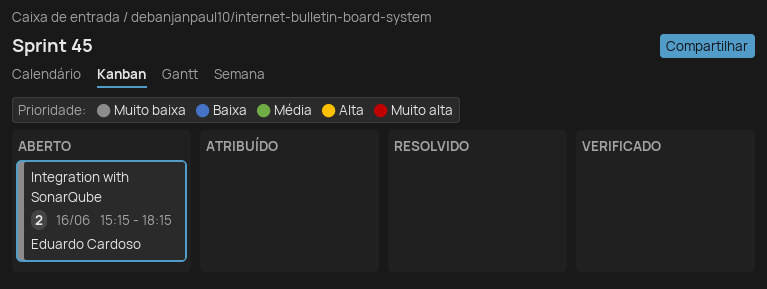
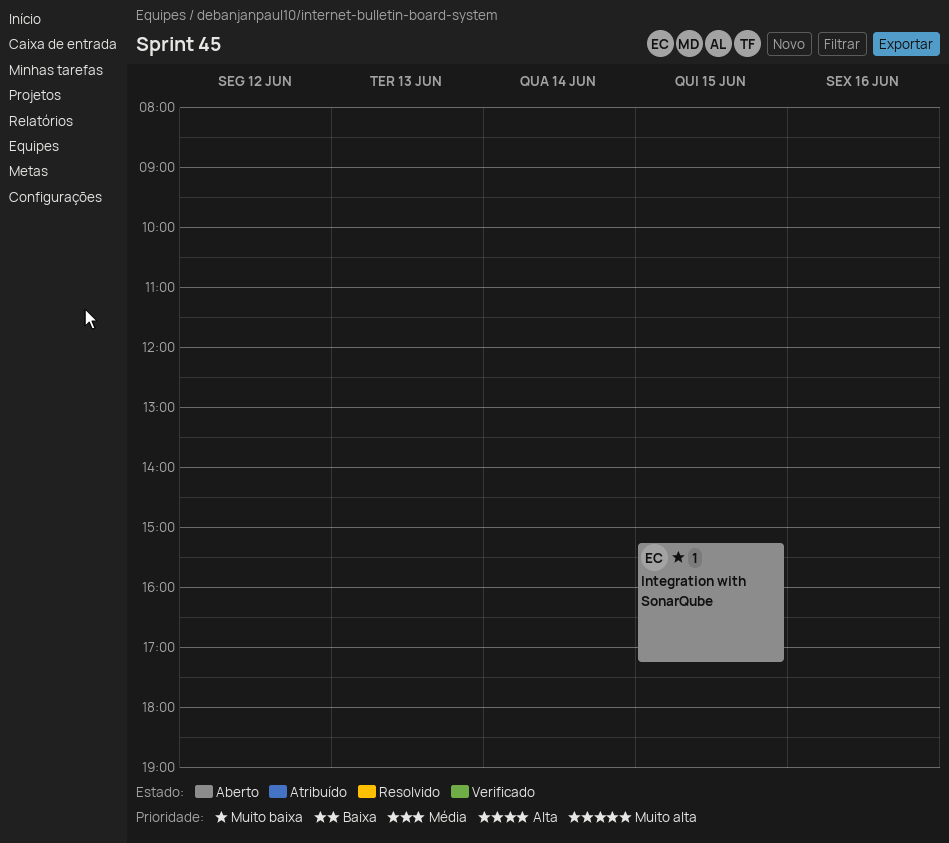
Integration with SonarQube, estimate: 2 -> 1
Integration with SonarQube, day: Jun 16 -> Jun 15
Integration with SonarQube, ends: 18:15 -> 17:15

